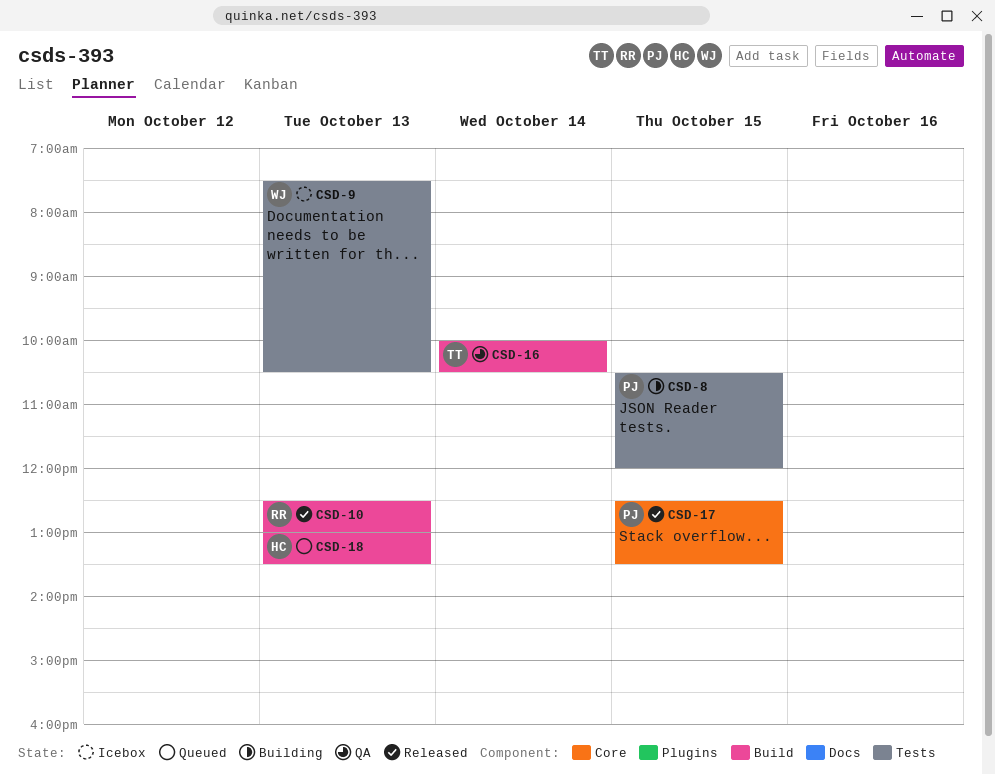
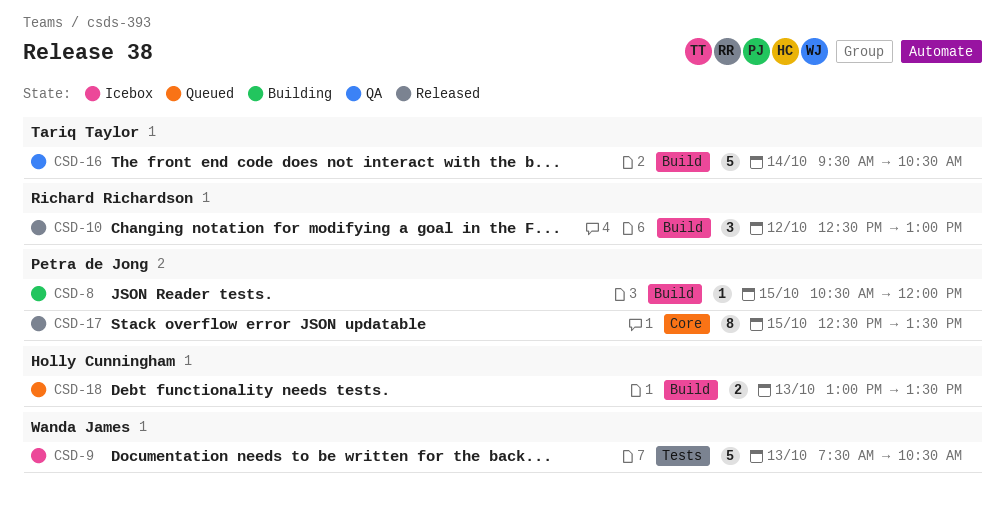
CSD-8, label: Tests -> Build
CSD-10, day: Oct 13 -> Oct 12
CSD-16, begins: 10:00 -> 09:30

